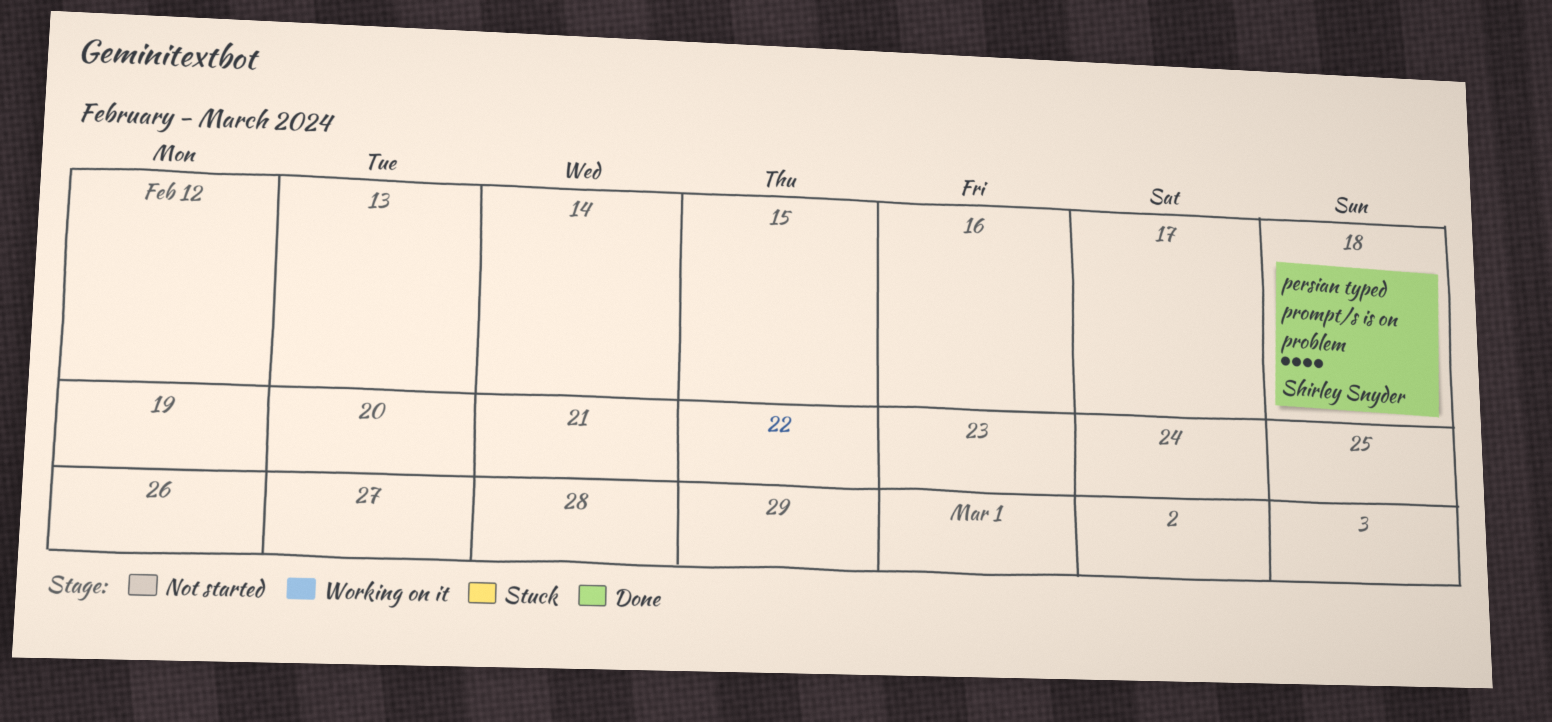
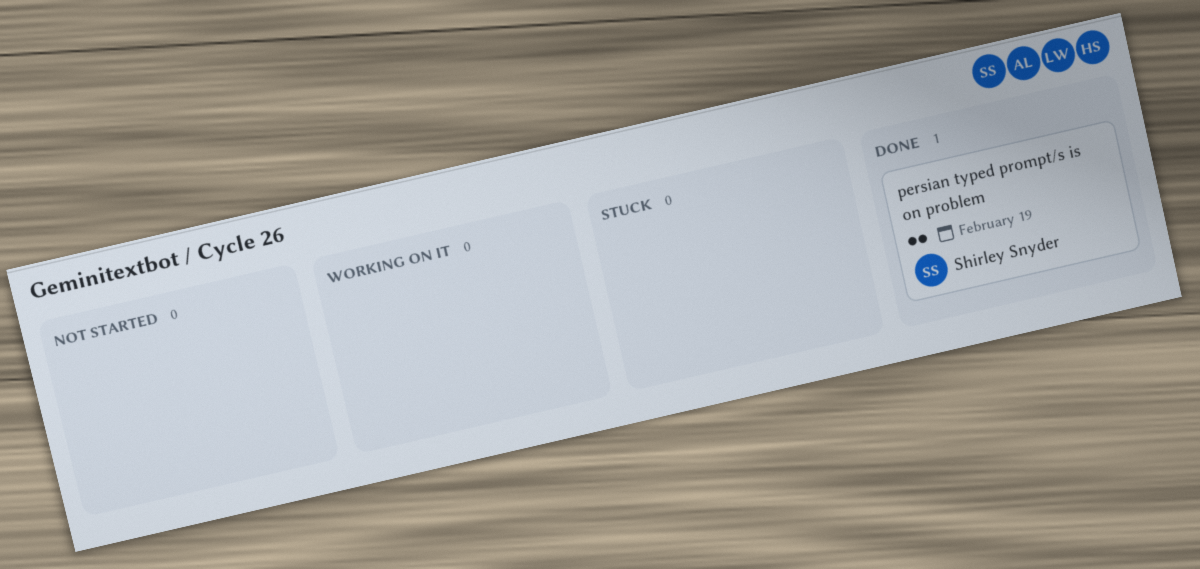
persian typed prompt/s is on problem, estimate: 4 -> 2
persian typed prompt/s is on problem, due: Feb 18 -> Feb 19

